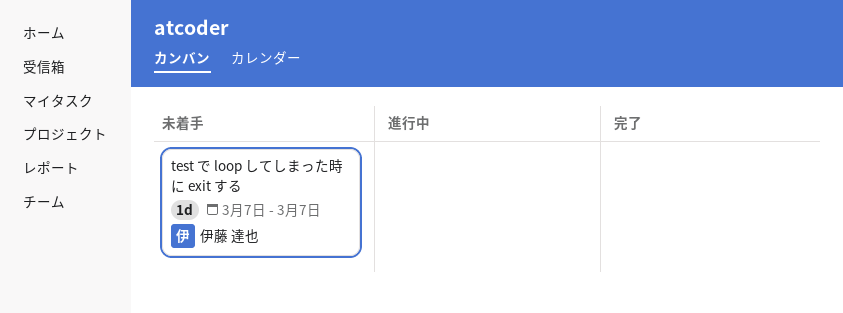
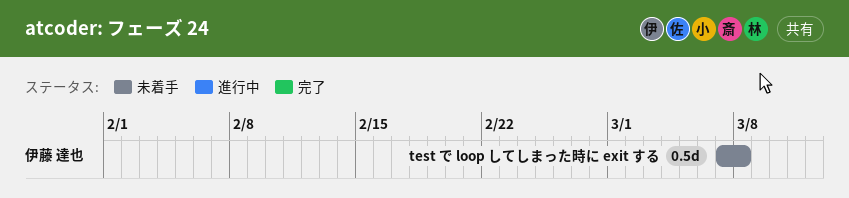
test で loop してしまった時に exit する, estimate: 1d -> 0.5d
test で loop してしまった時に exit する, due: Mar 7 -> Mar 8

